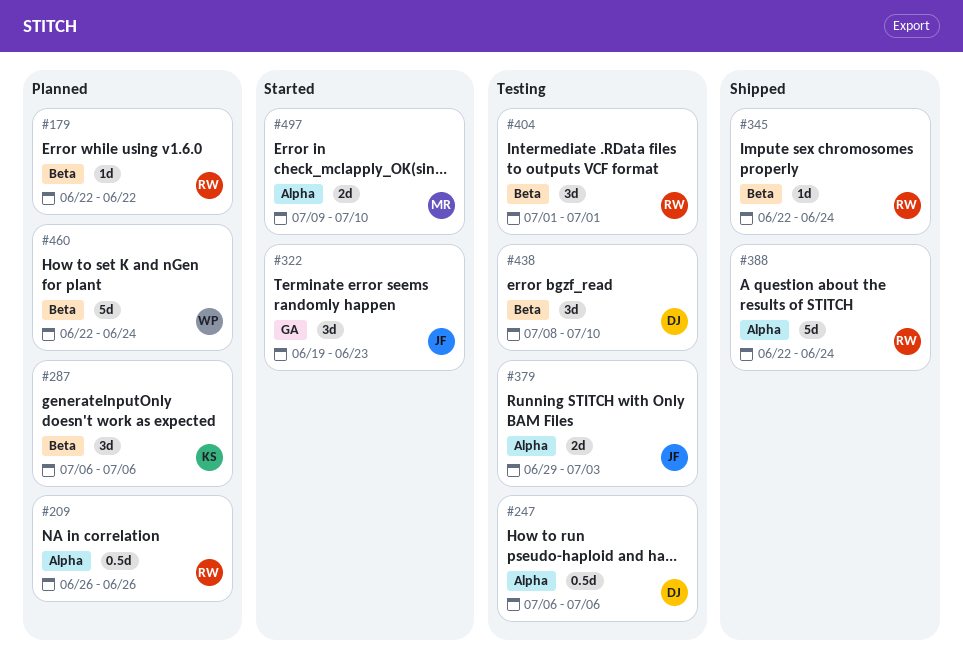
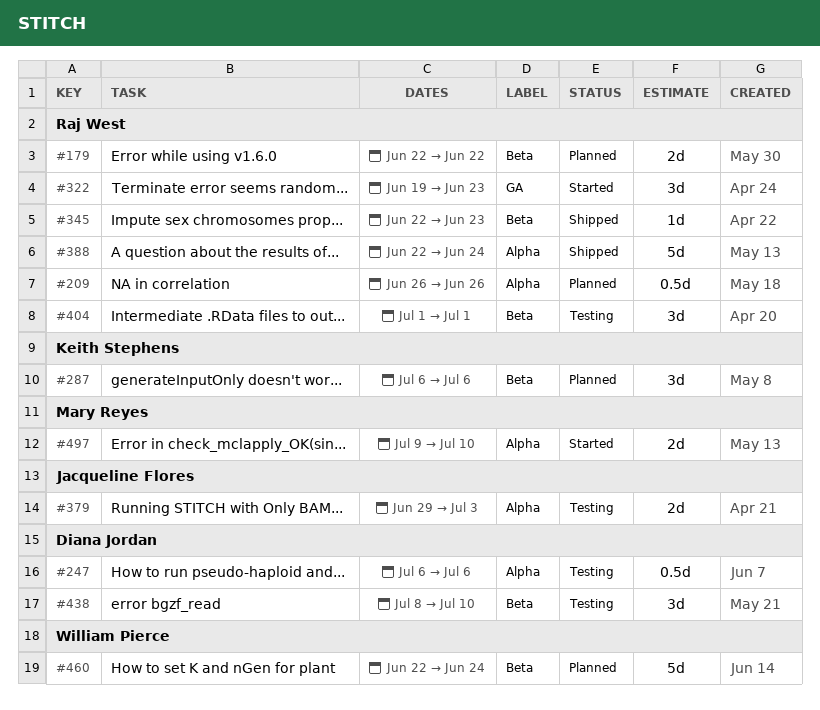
#179, estimate: 1d -> 2d
#322, owner: Jacqueline Flores -> Raj West
#345, due: Jun 24 -> Jun 23

